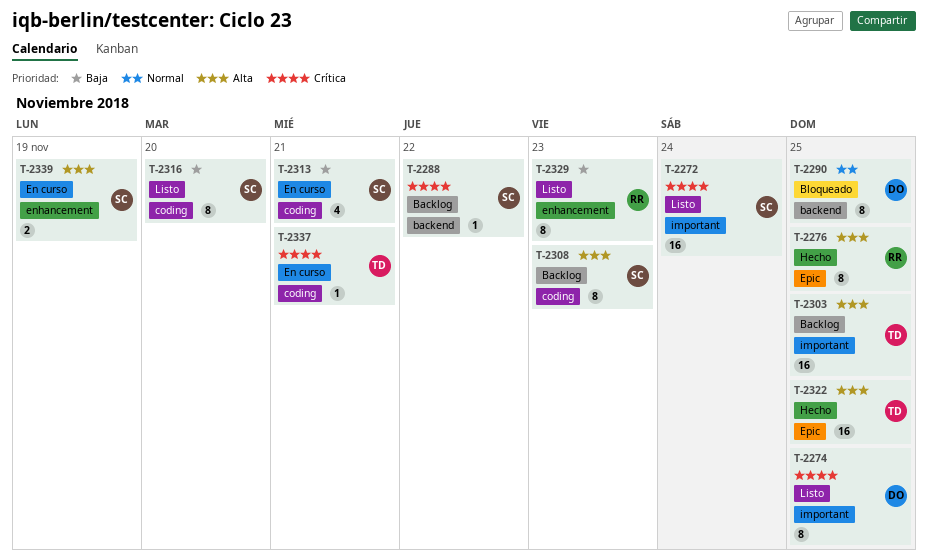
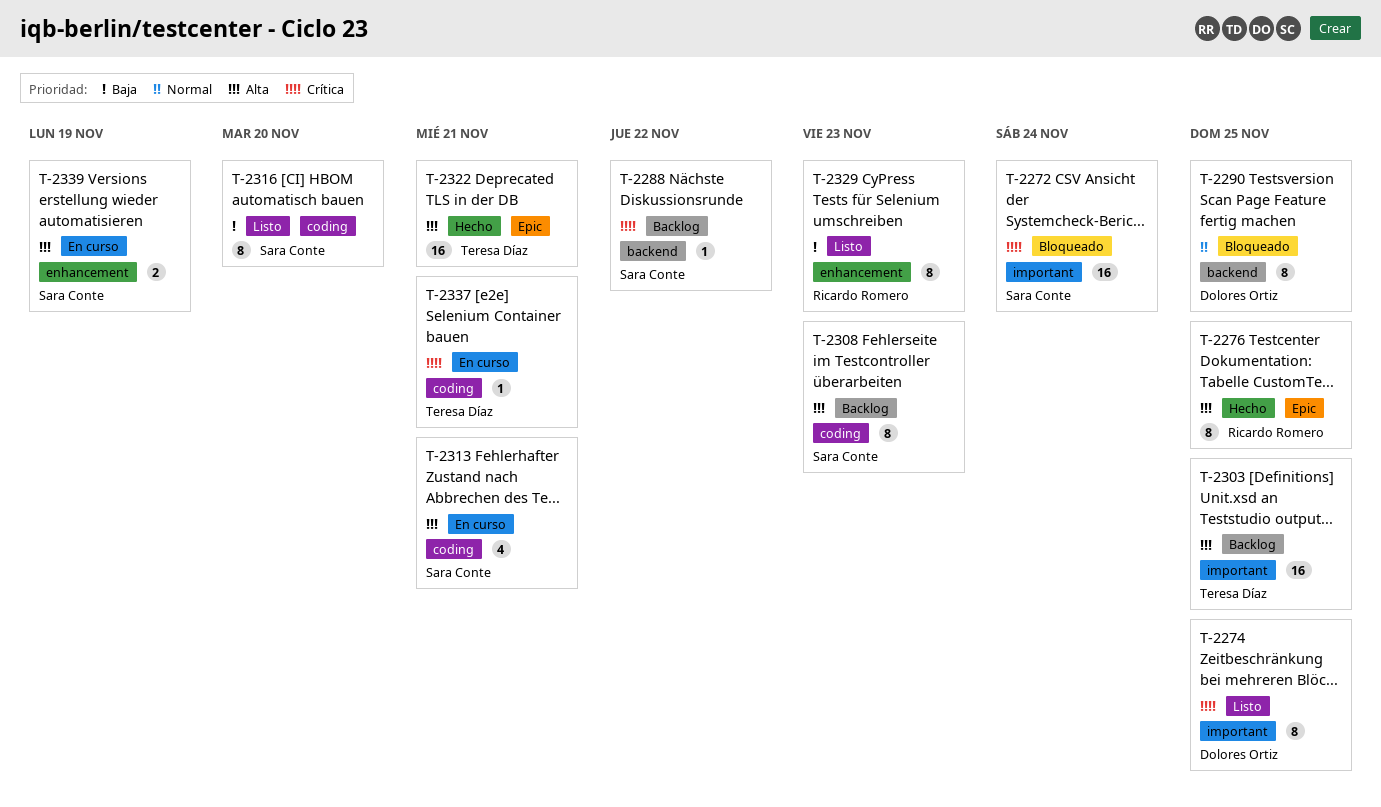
T-2272, status: Listo -> Bloqueado
T-2313, priority: Baja -> Alta
T-2322, due: Nov 25 -> Nov 21

